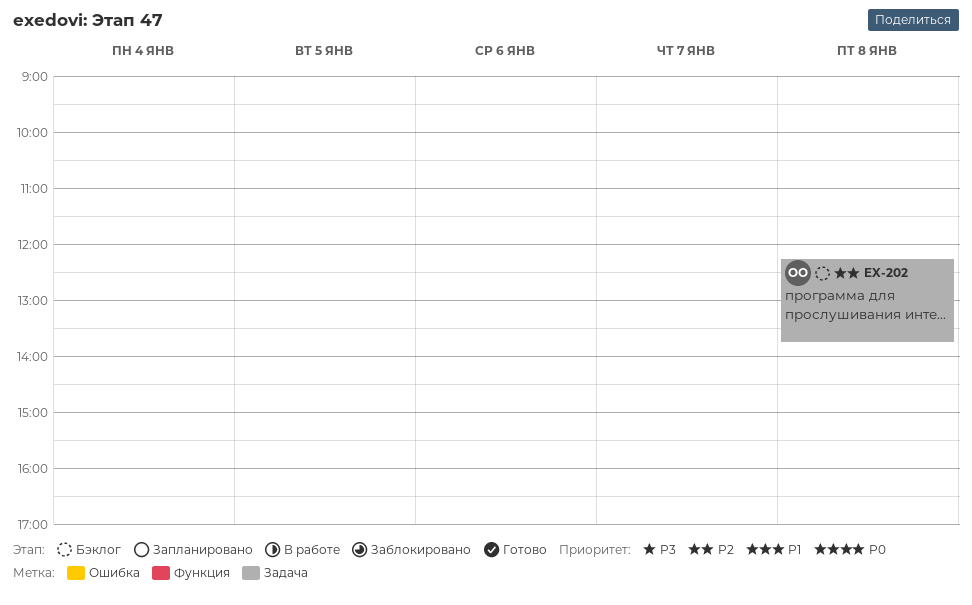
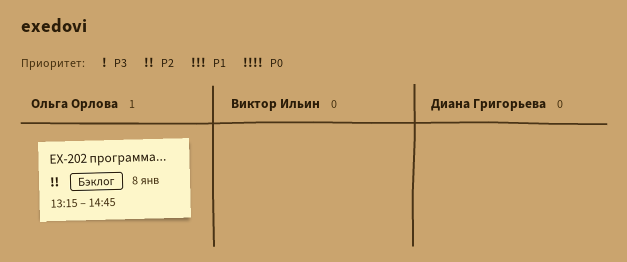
EX-202, begins: 12:15 -> 13:15
EX-202, ends: 13:45 -> 14:45

